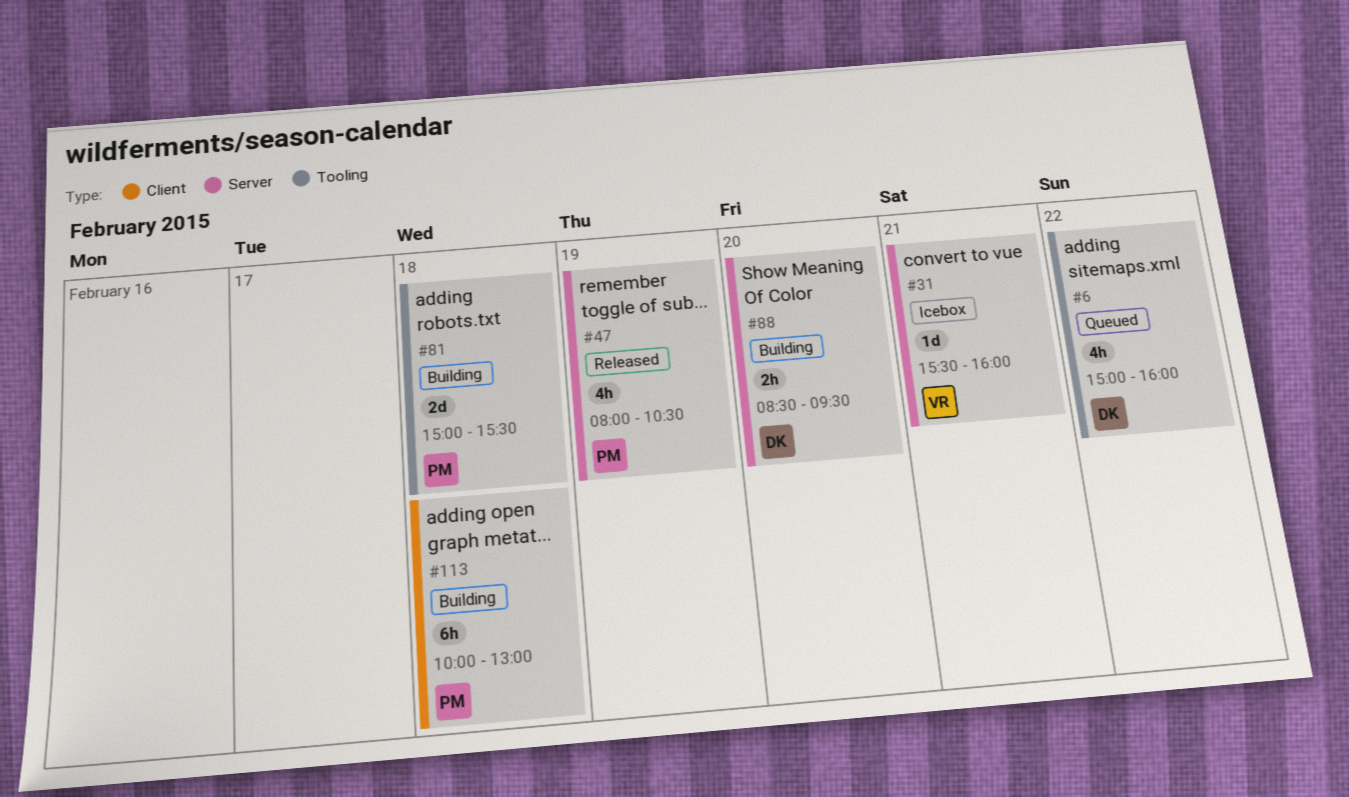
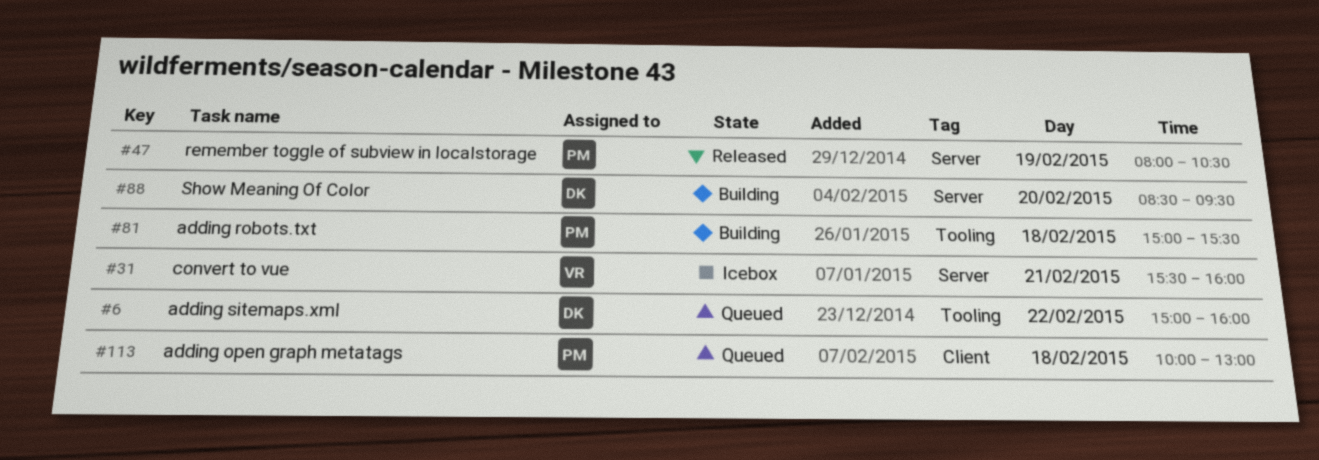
#113, status: Building -> Queued

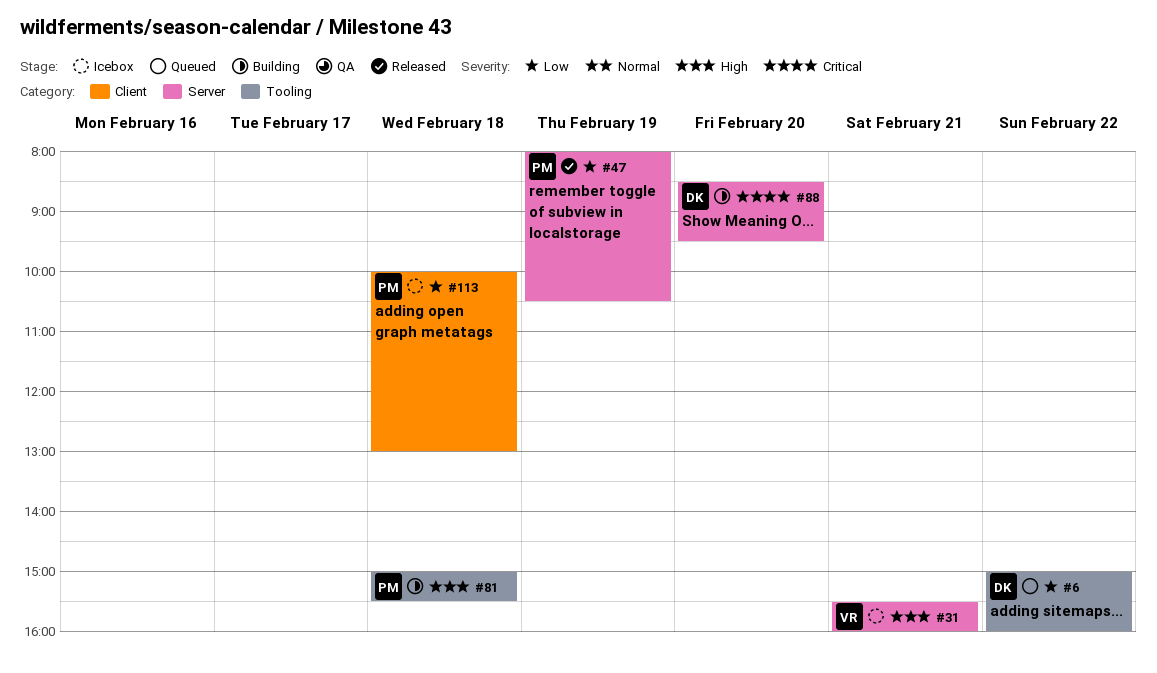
#113, status: Queued -> Icebox

